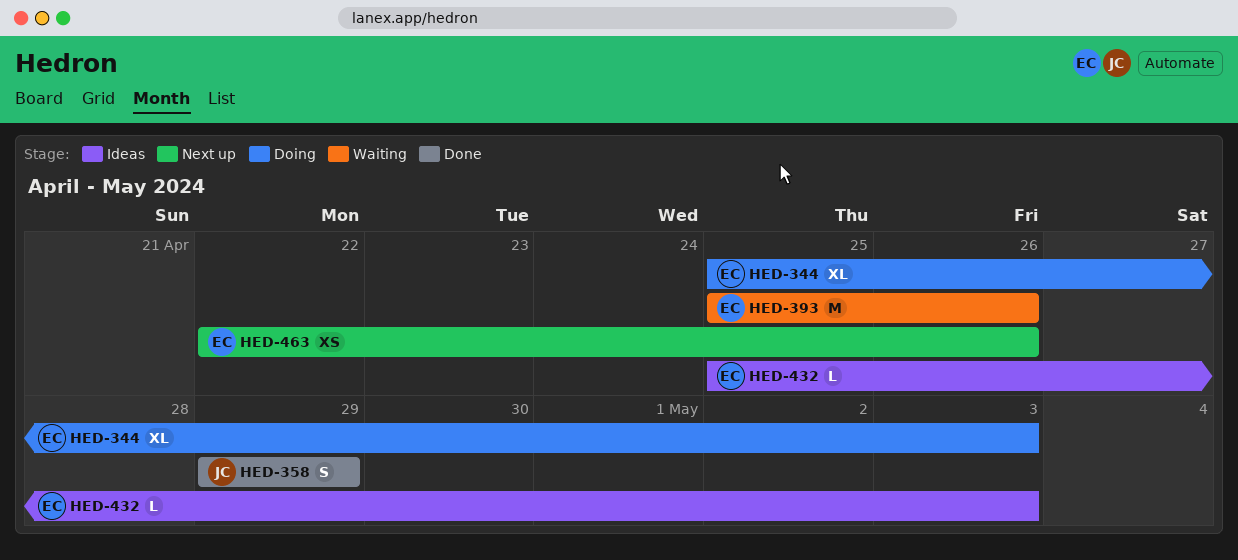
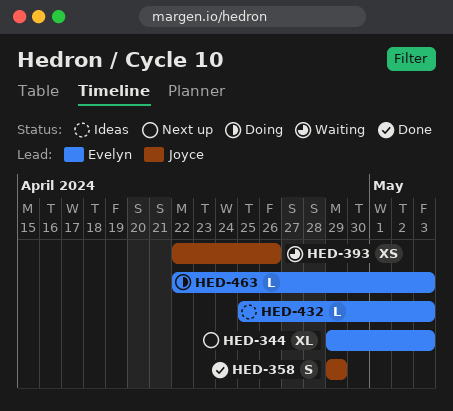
HED-344, status: Doing -> Next up
HED-344, start: Apr 25 -> Apr 29
HED-393, owner: Evelyn -> Joyce
HED-393, estimate: M -> XS
HED-393, start: Apr 25 -> Apr 22
HED-463, status: Next up -> Doing
HED-463, estimate: XS -> L
HED-463, due: Apr 26 -> May 3

